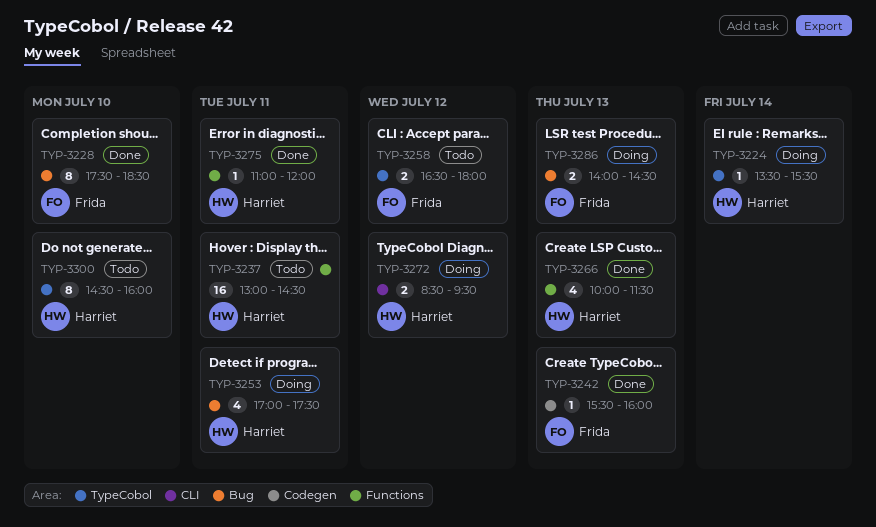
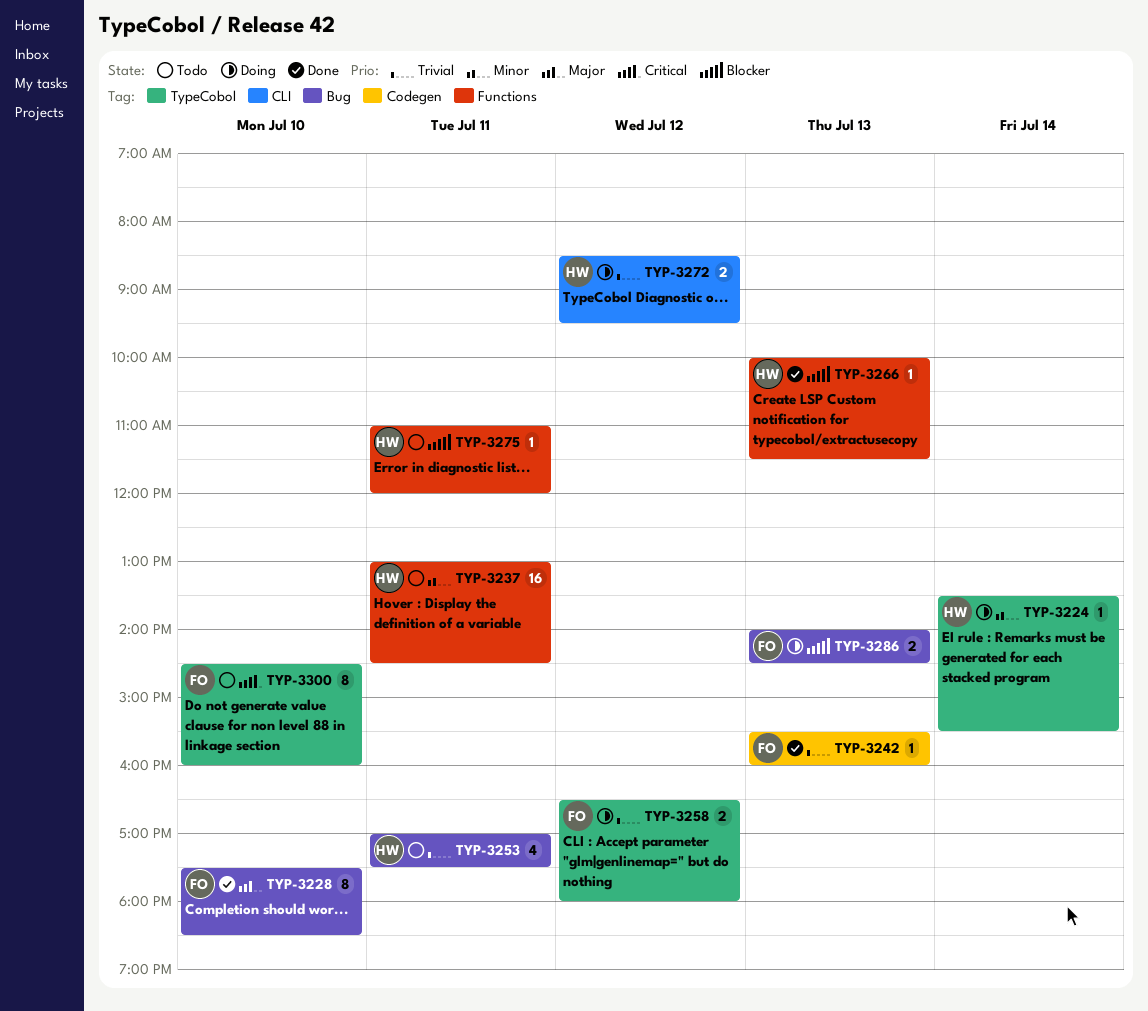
TYP-3253, status: Doing -> Todo
TYP-3258, status: Todo -> Doing
TYP-3266, estimate: 4 -> 1
TYP-3275, status: Done -> Todo
TYP-3300, owner: Harriet -> Frida

